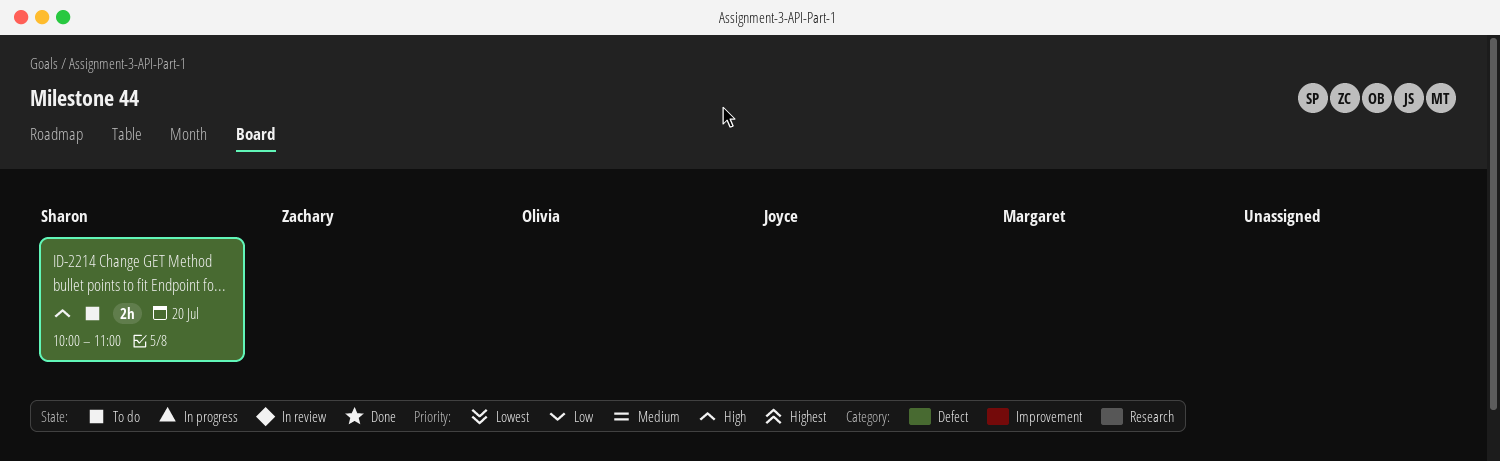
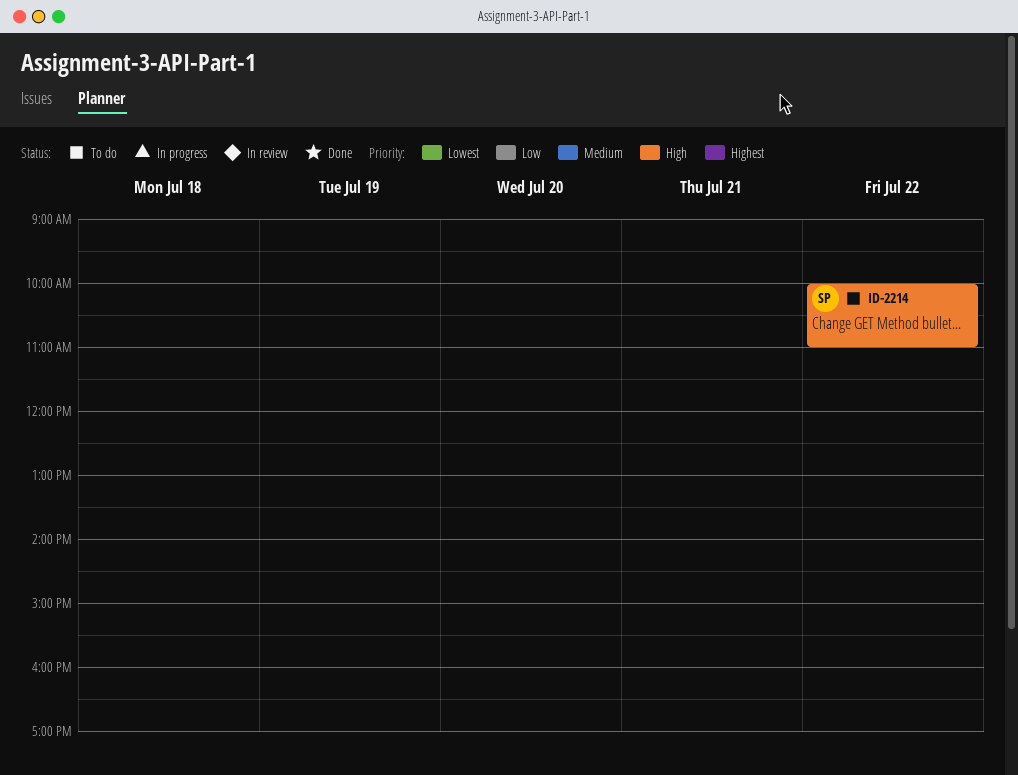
ID-2214, day: Jul 20 -> Jul 22

